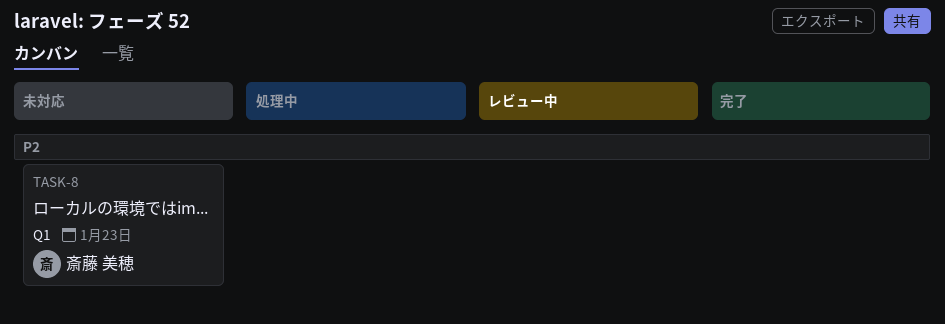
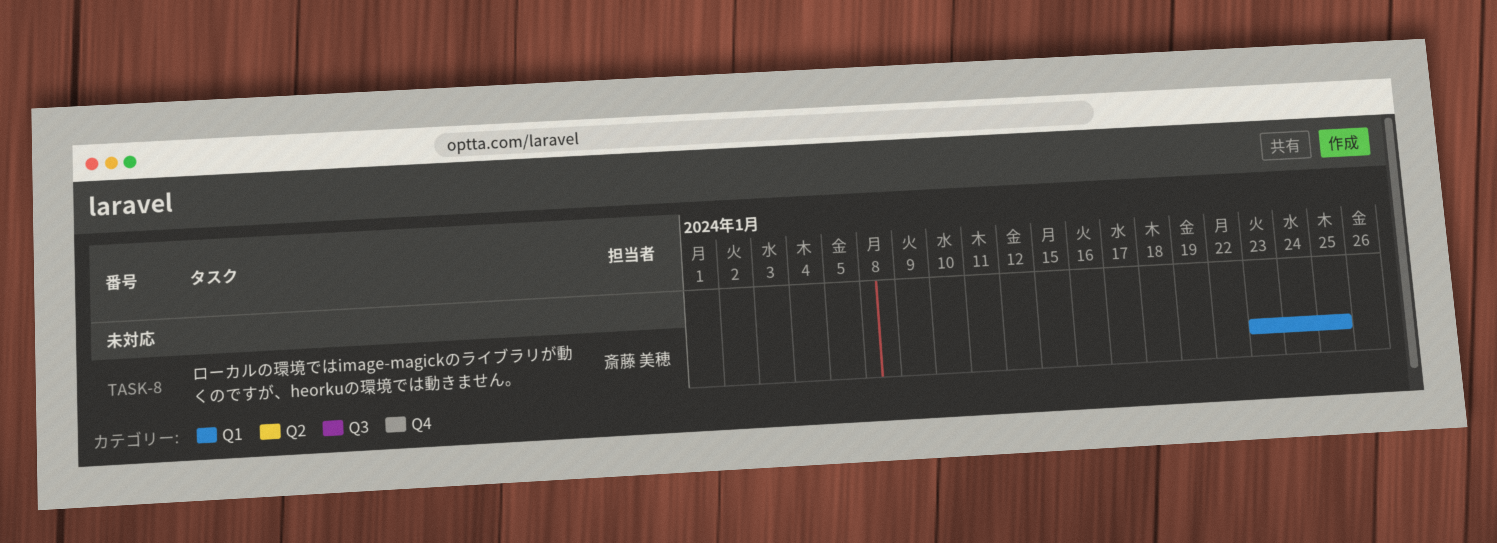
TASK-8, due: Jan 23 -> Jan 25

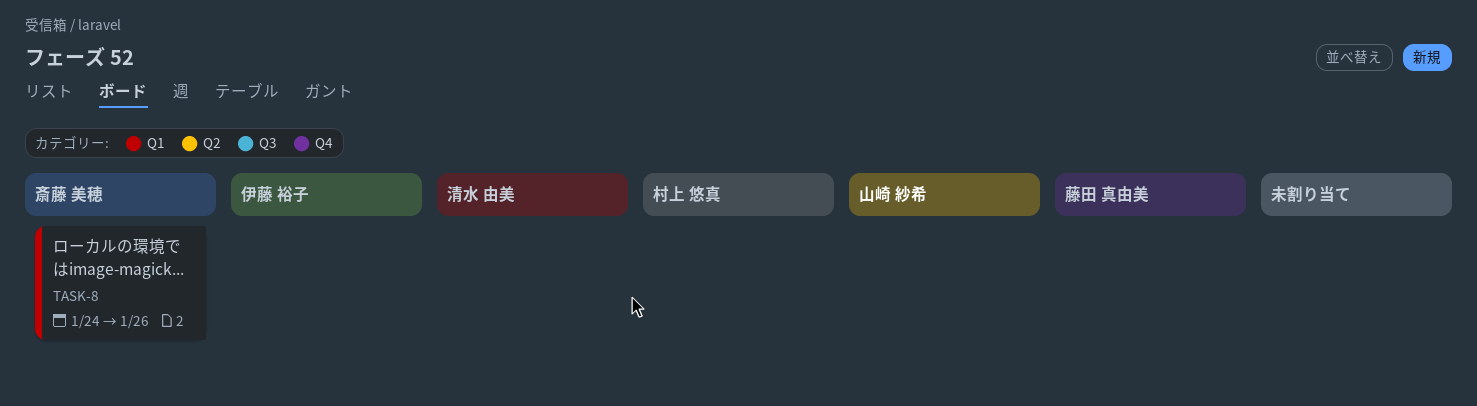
TASK-8, start: Jan 23 -> Jan 24
TASK-8, due: Jan 25 -> Jan 26

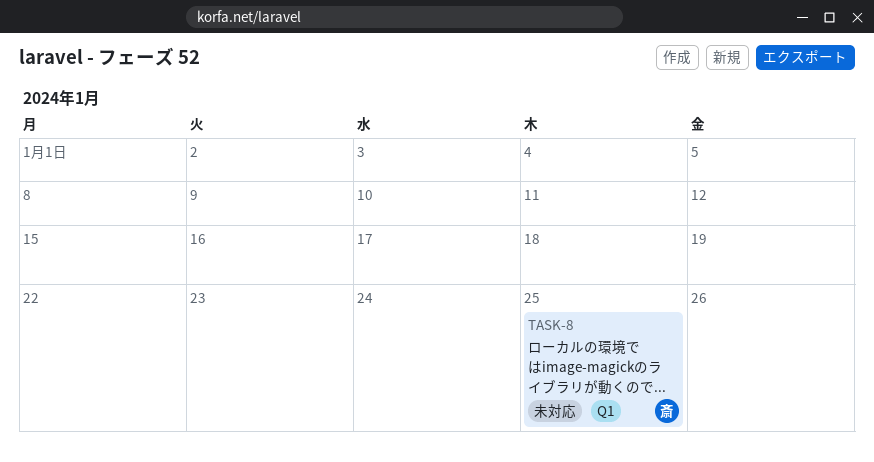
TASK-8, due: Jan 26 -> Jan 25

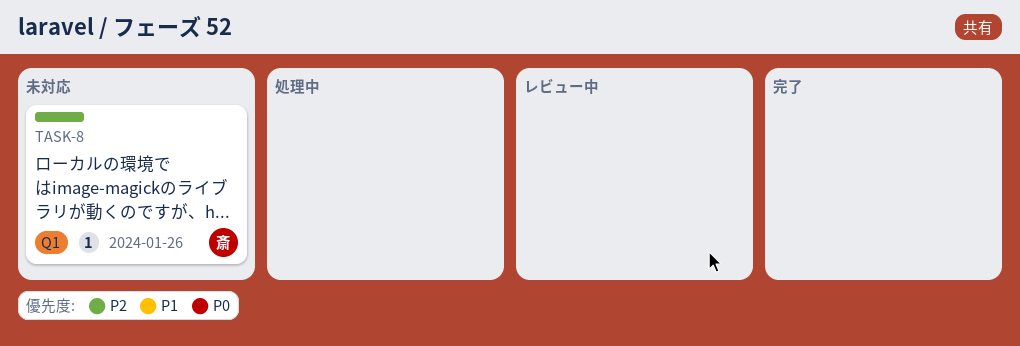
TASK-8, due: Jan 25 -> Jan 26

